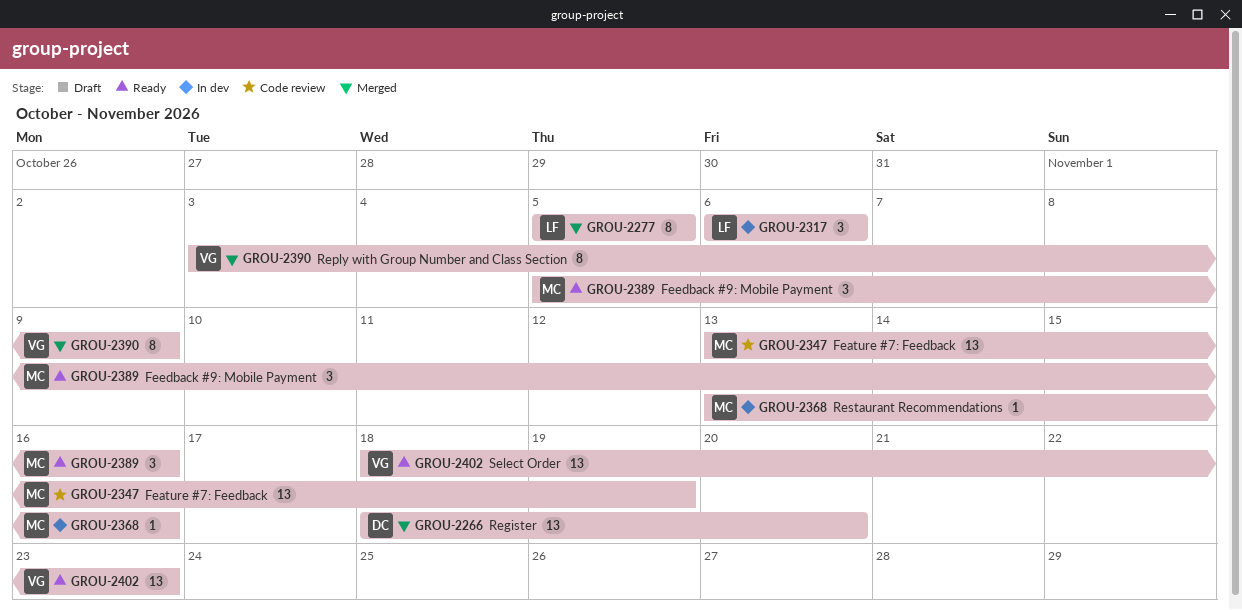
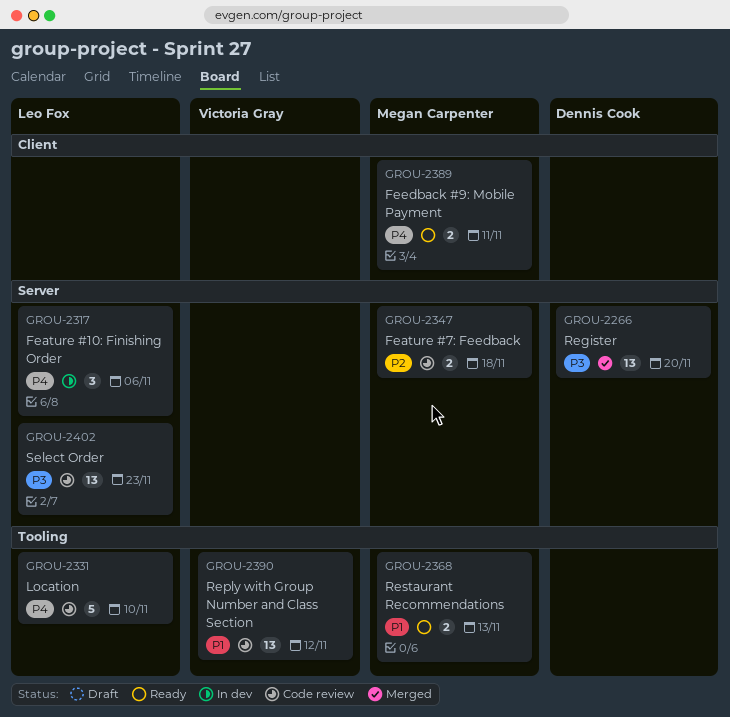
GROU-2277: present -> none
GROU-2331: none -> present
GROU-2347, estimate: 13 -> 2
GROU-2347, due: Nov 19 -> Nov 18
GROU-2368, status: In dev -> Ready
GROU-2368, estimate: 1 -> 2
GROU-2368, due: Nov 16 -> Nov 13
GROU-2389, estimate: 3 -> 2
GROU-2389, due: Nov 16 -> Nov 11
GROU-2390, status: Merged -> Code review
GROU-2390, estimate: 8 -> 13
GROU-2390, due: Nov 9 -> Nov 12
GROU-2402, status: Ready -> Code review
GROU-2402, owner: Victoria Gray -> Leo Fox

